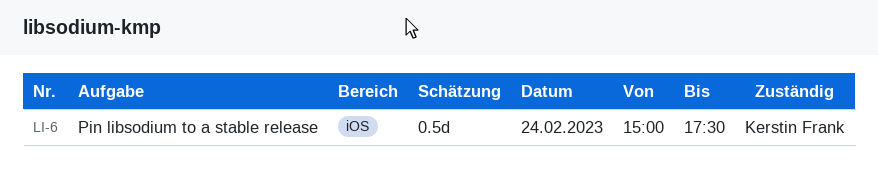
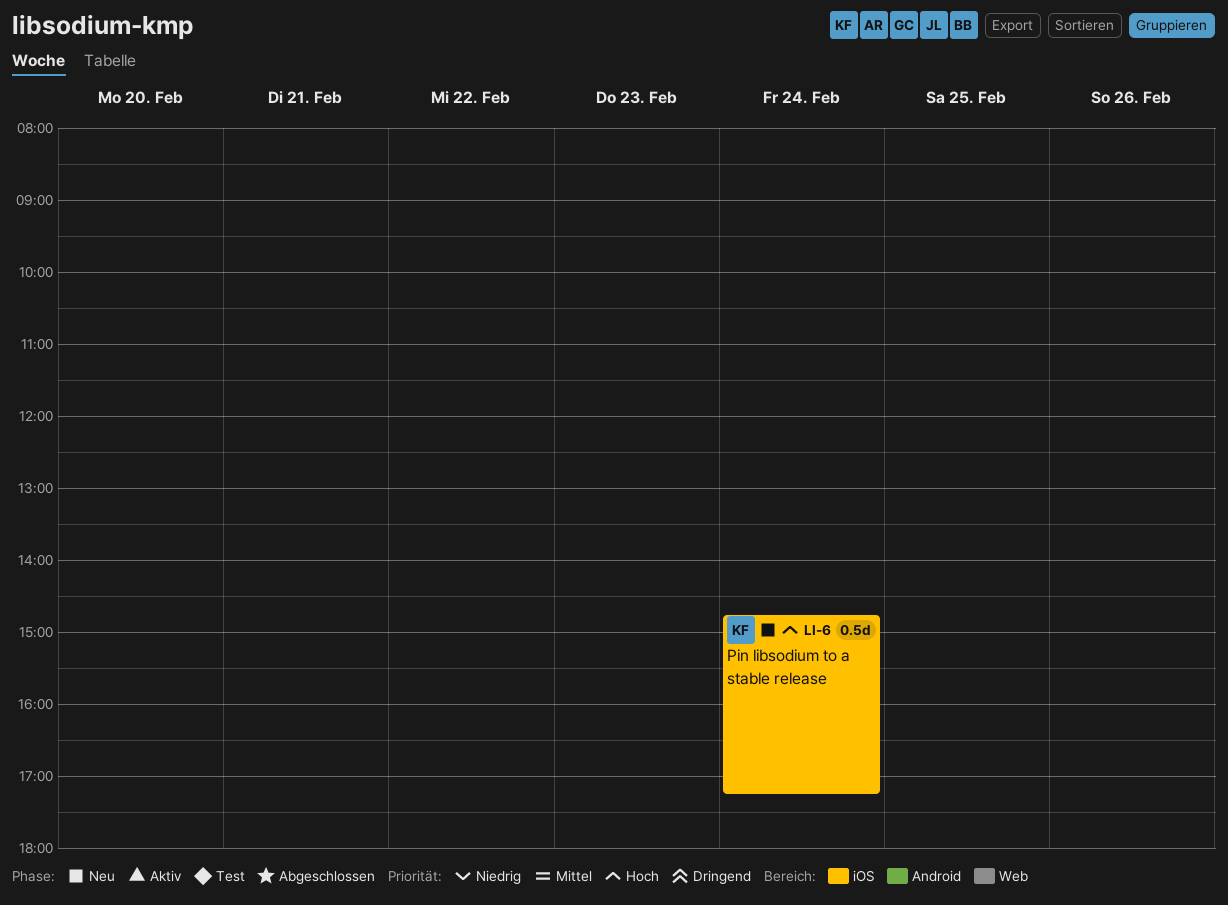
LI-6, begins: 15:00 -> 14:45
LI-6, ends: 17:30 -> 17:15

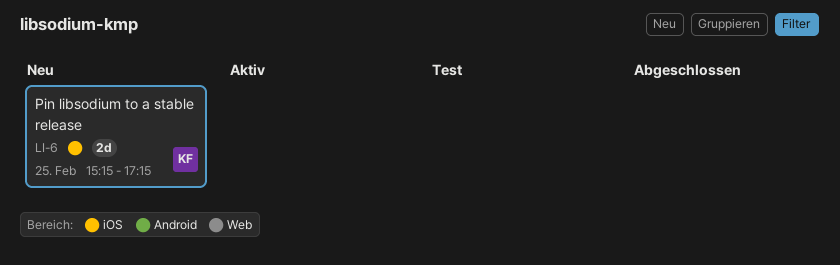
LI-6, estimate: 0.5d -> 2d
LI-6, day: Feb 24 -> Feb 25
LI-6, begins: 14:45 -> 15:15

